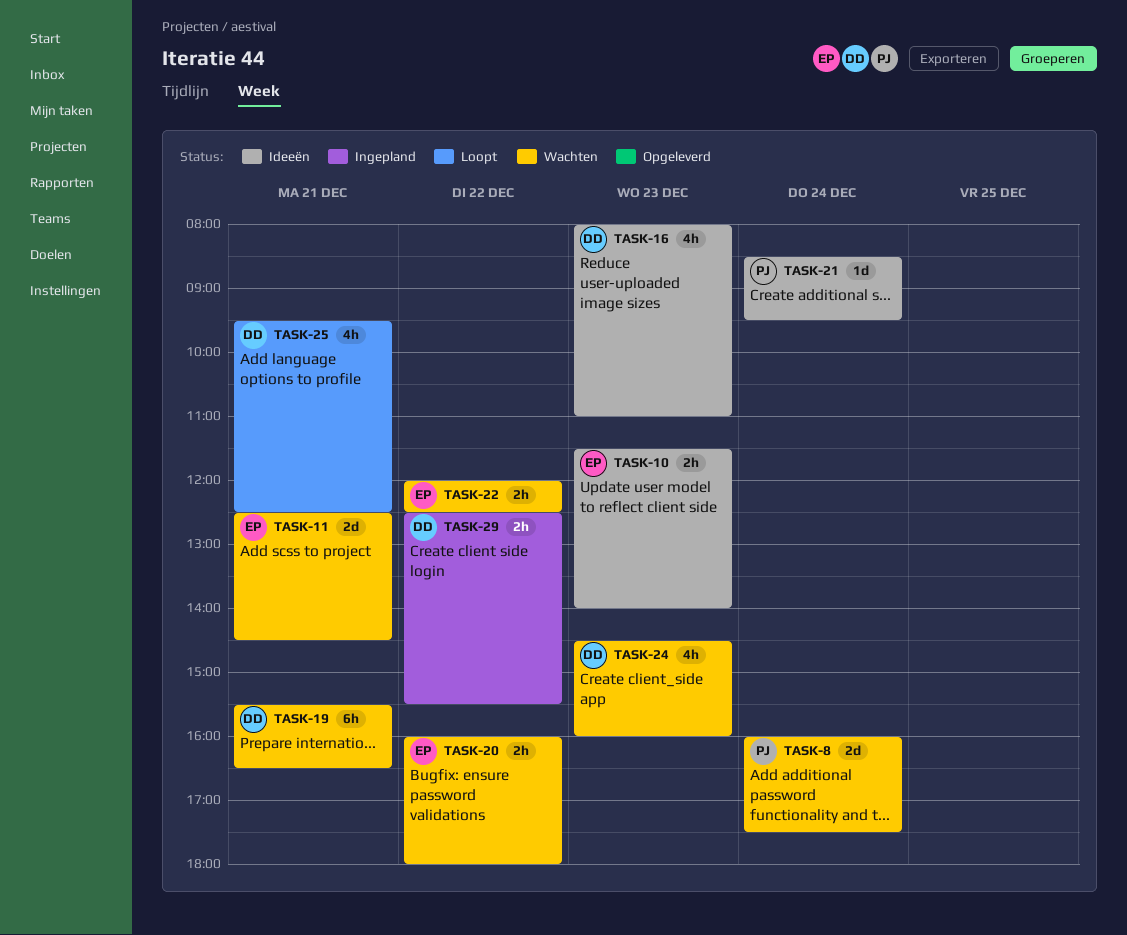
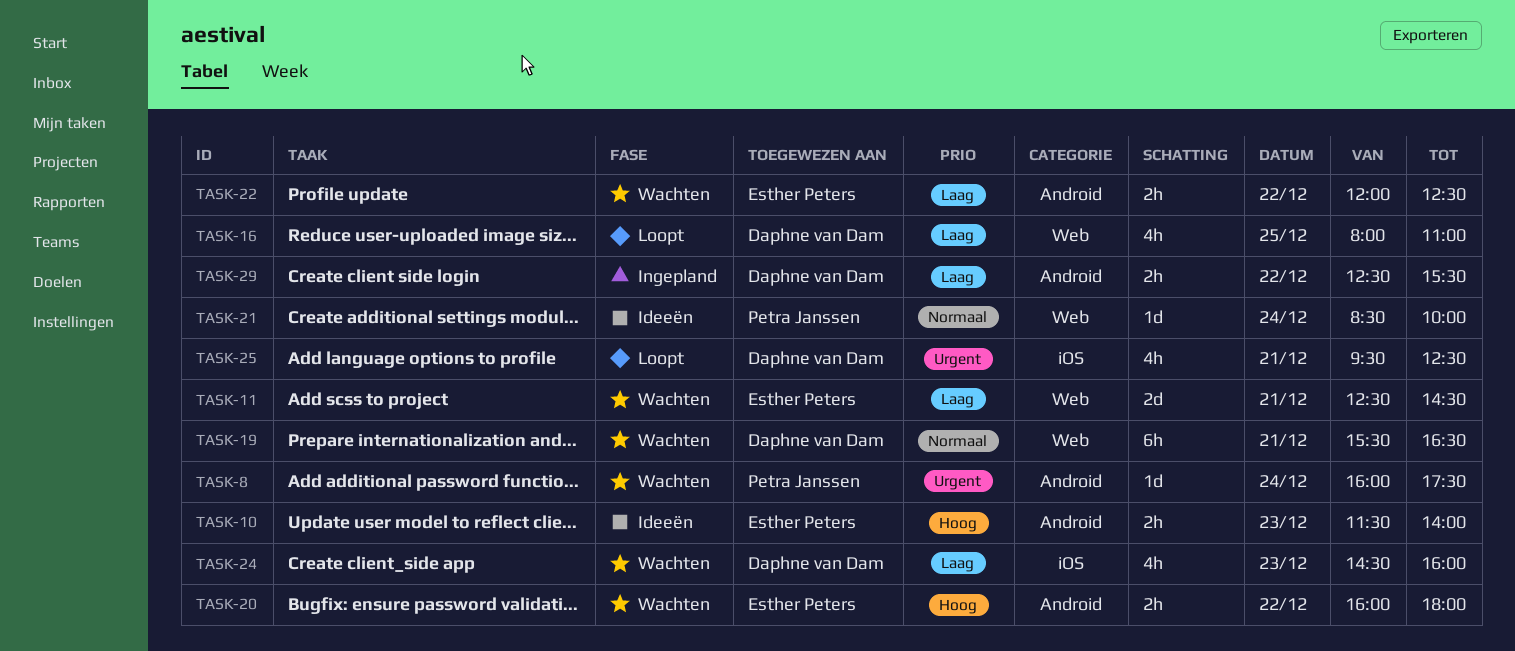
TASK-8, estimate: 2d -> 1d
TASK-16, status: Ideeën -> Loopt
TASK-16, day: Dec 23 -> Dec 25
TASK-21, ends: 09:30 -> 10:00

